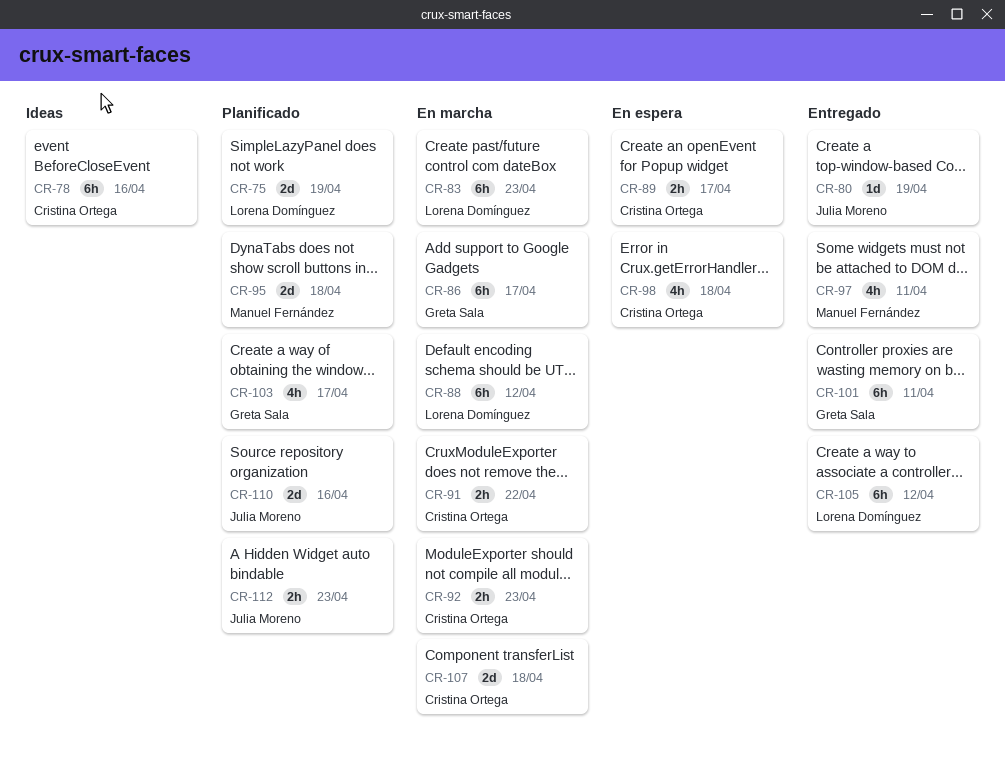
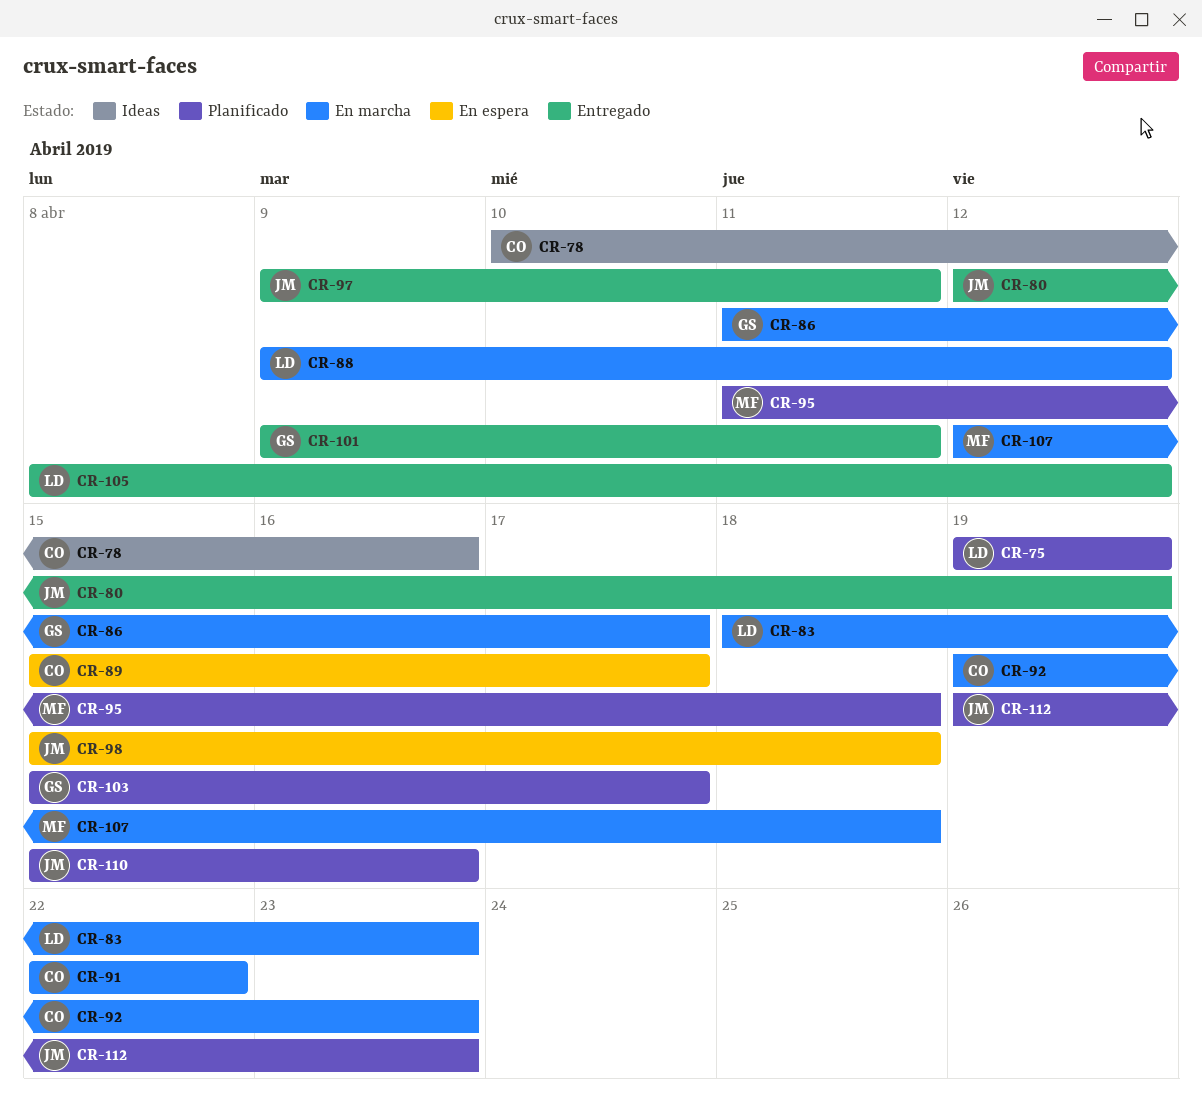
CR-97, owner: Manuel Fernández -> Julia Moreno
CR-98, owner: Cristina Ortega -> Julia Moreno
CR-107, owner: Cristina Ortega -> Manuel Fernández

